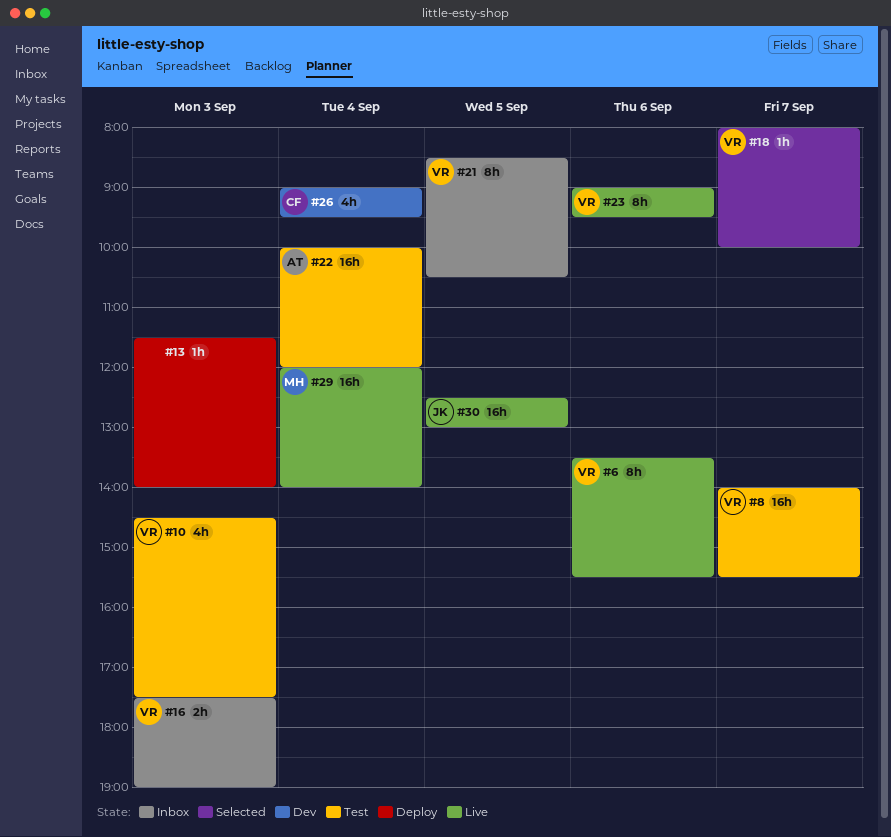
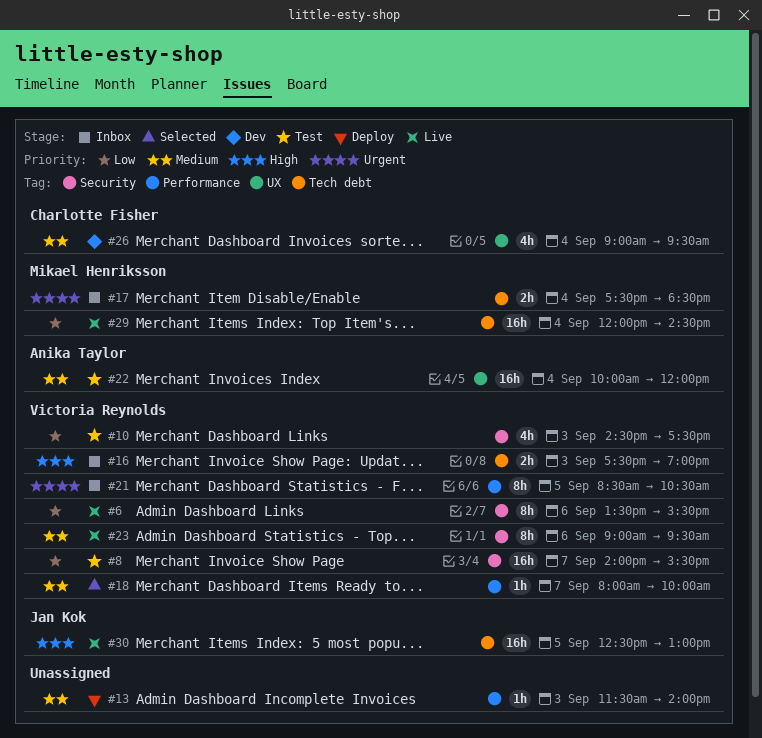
#17: none -> present
#29, ends: 14:00 -> 14:30

